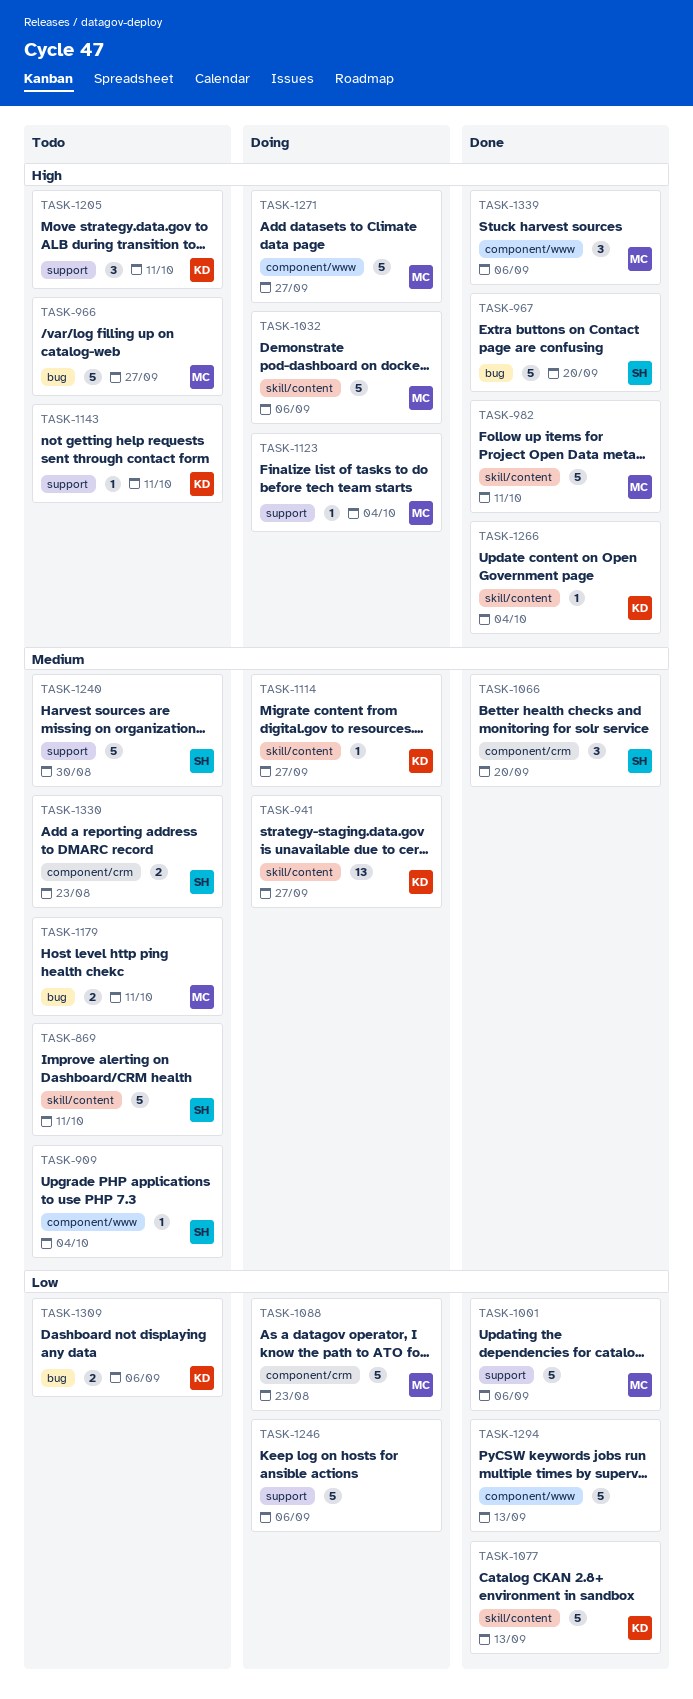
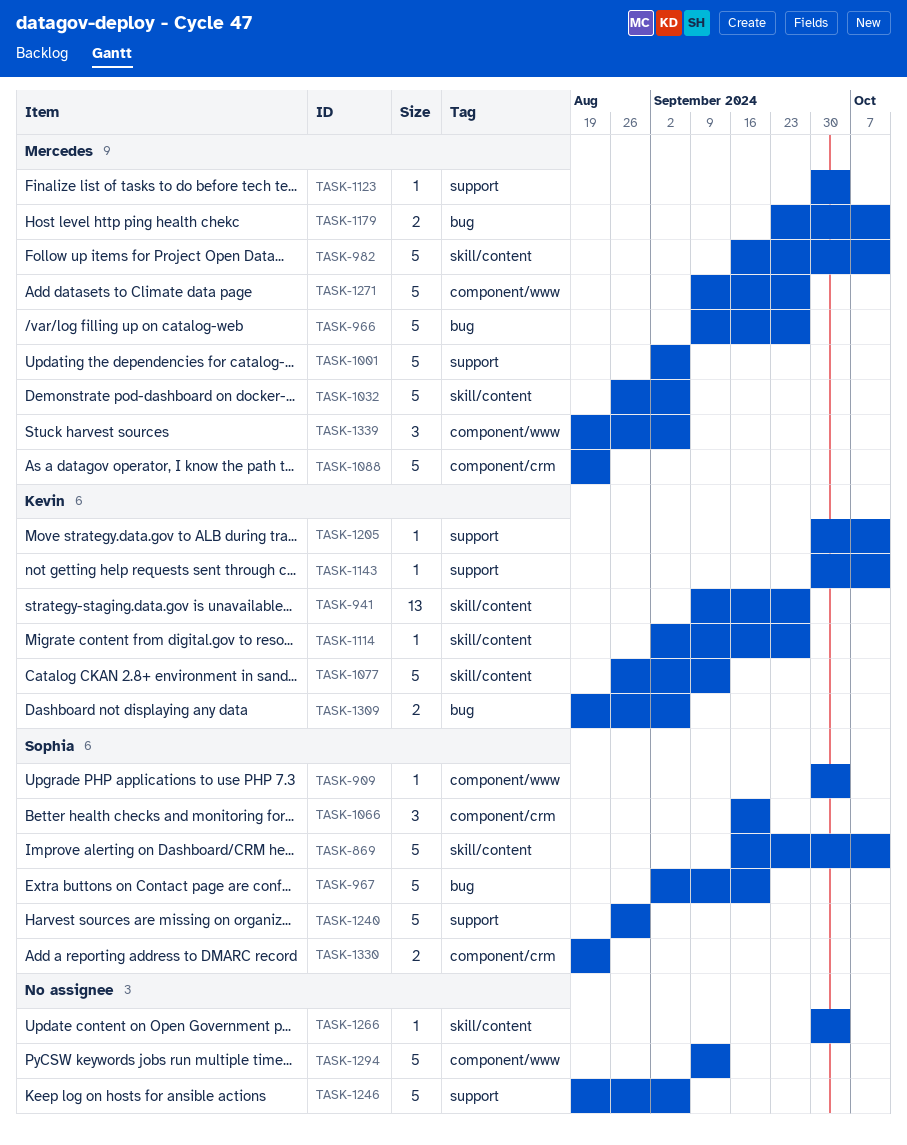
TASK-1205, estimate: 3 -> 1
TASK-1266, owner: Kevin -> none

